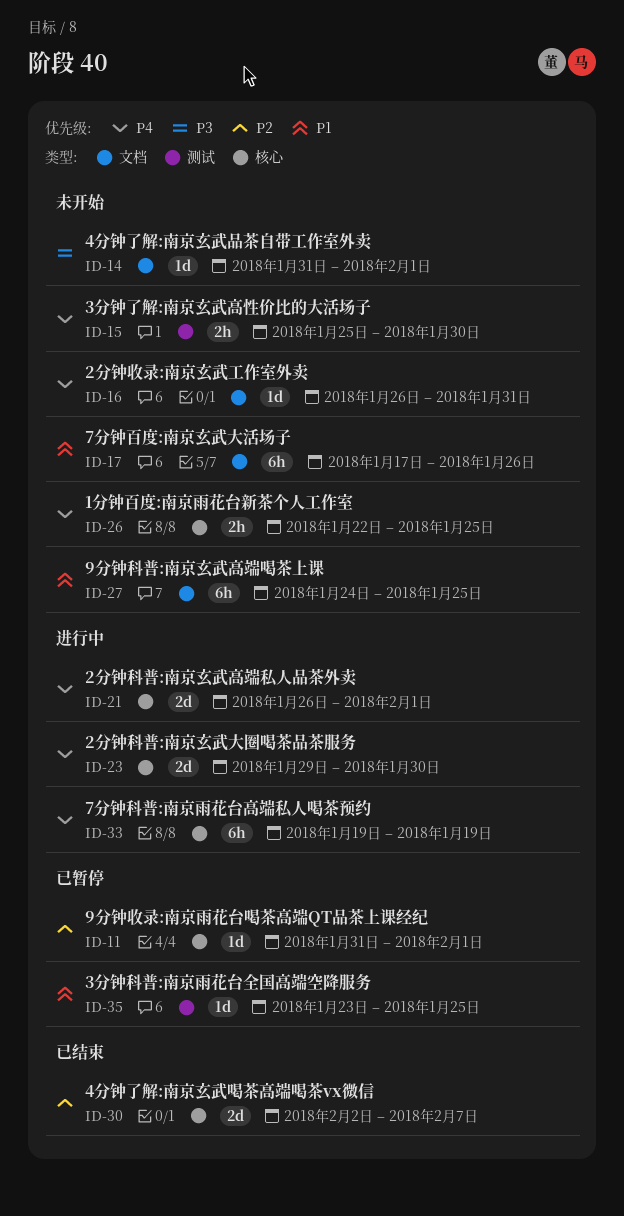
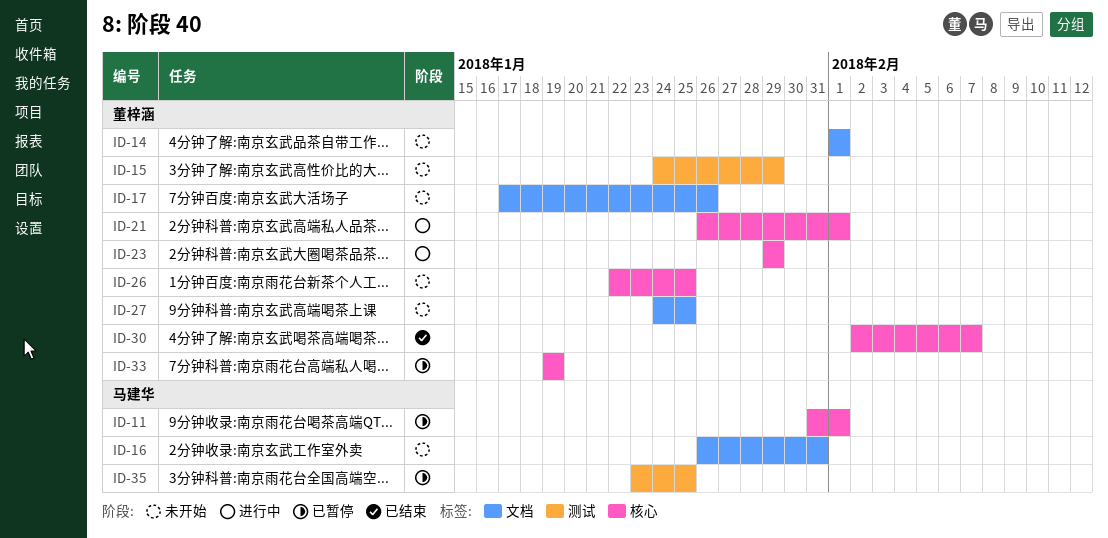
ID-14, start: Jan 31 -> Feb 1
ID-15, start: Jan 25 -> Jan 24
ID-15, due: Jan 30 -> Jan 29
ID-23, due: Jan 30 -> Jan 29
ID-33, status: 进行中 -> 已暂停

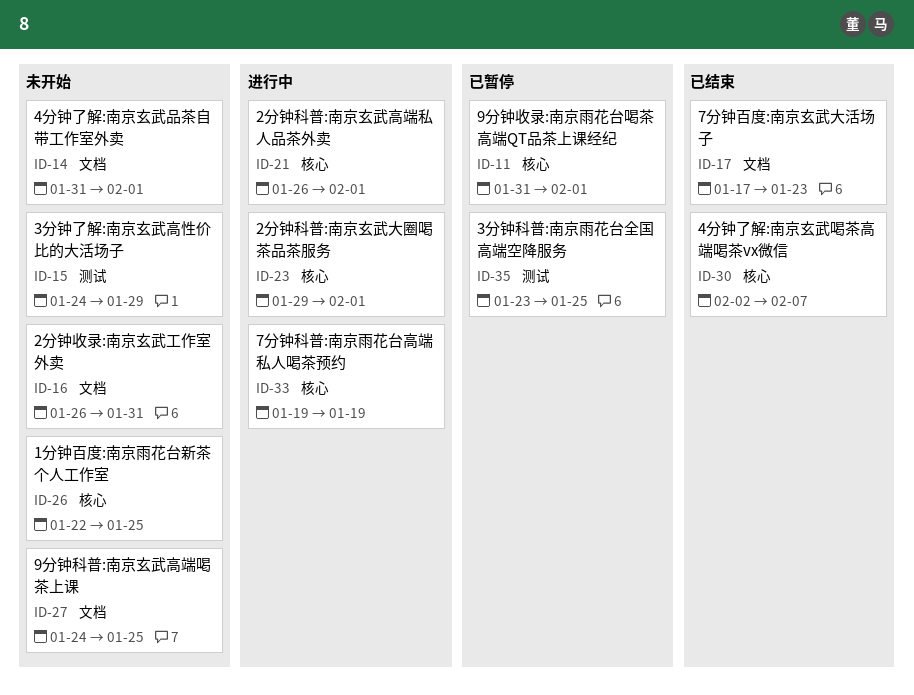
ID-14, start: Feb 1 -> Jan 31
ID-17, status: 未开始 -> 已结束
ID-17, due: Jan 26 -> Jan 23
ID-23, due: Jan 29 -> Feb 1
ID-33, status: 已暂停 -> 进行中

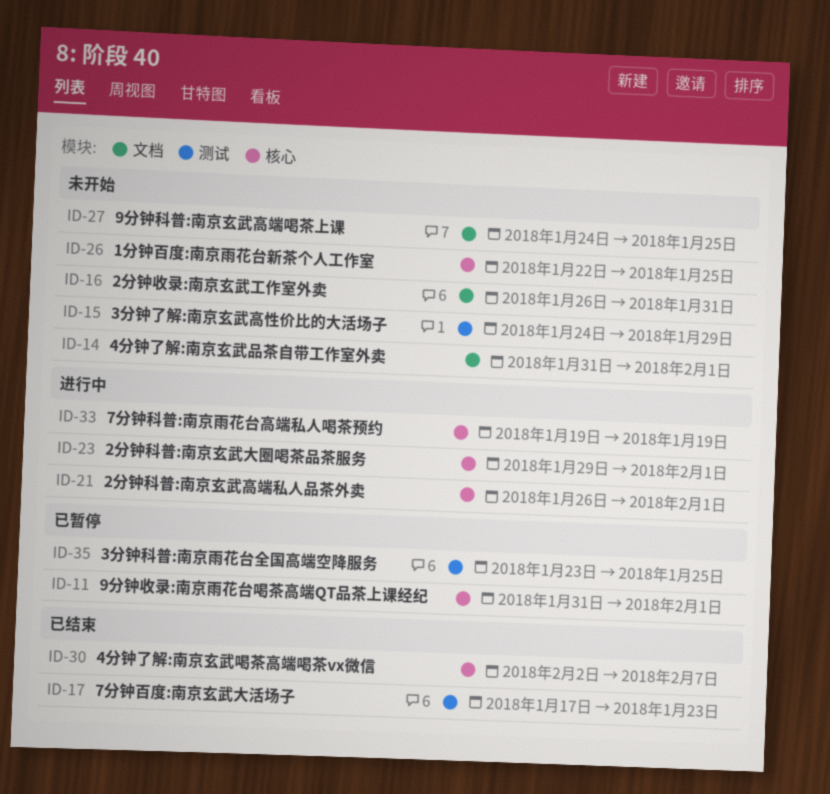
ID-17, label: 文档 -> 测试

